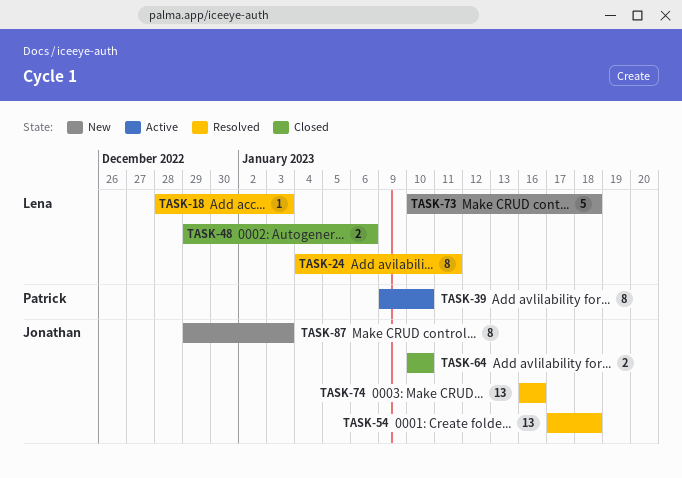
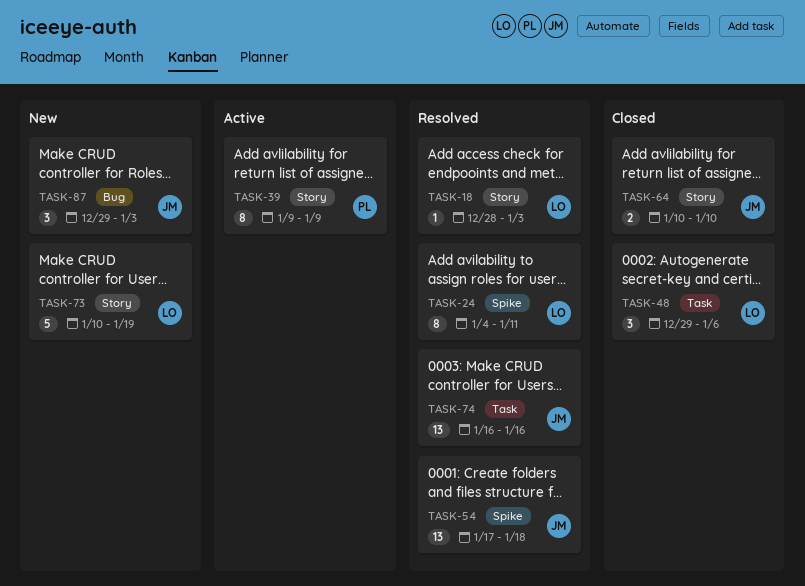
TASK-39, due: Jan 10 -> Jan 9
TASK-48, estimate: 2 -> 3
TASK-73, due: Jan 18 -> Jan 19
TASK-87, estimate: 8 -> 3

